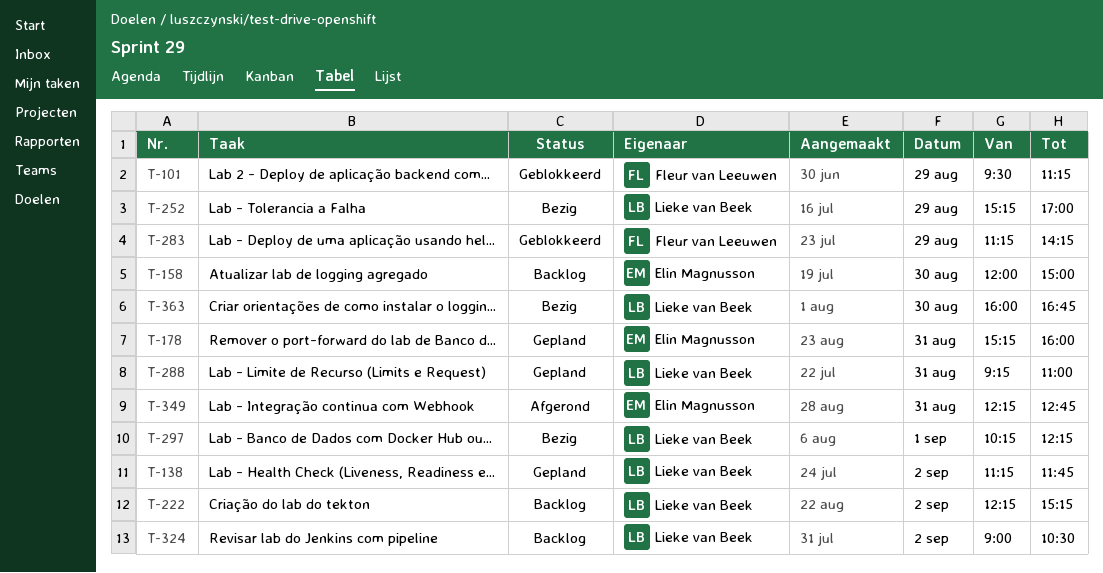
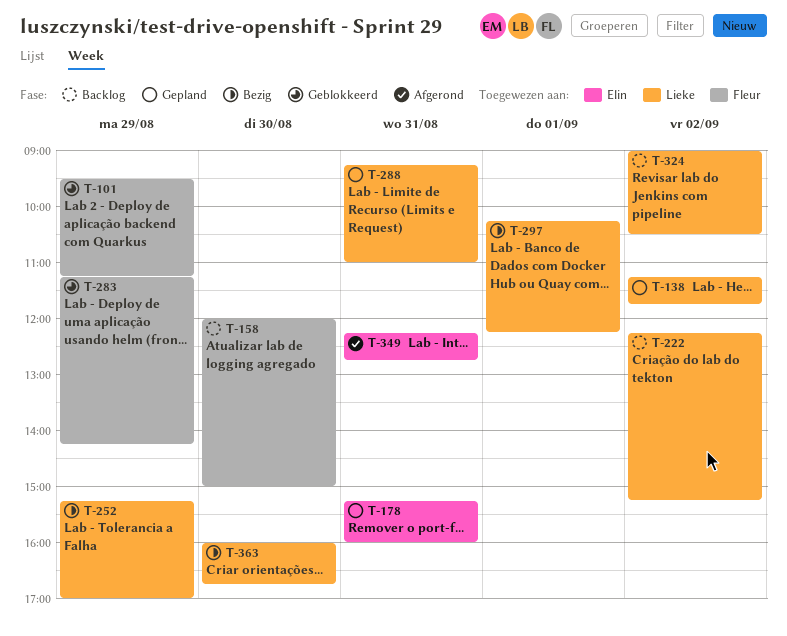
T-158, owner: Elin Magnusson -> Fleur van Leeuwen

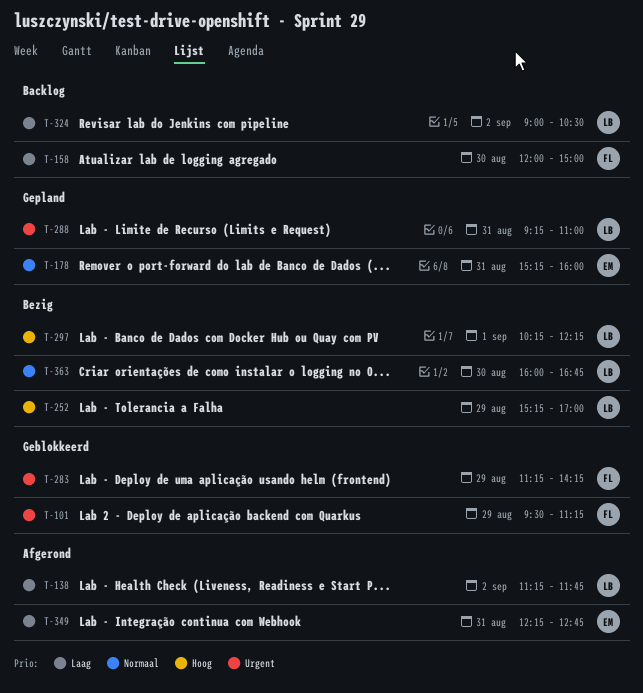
T-138, status: Gepland -> Afgerond
T-222: present -> none

